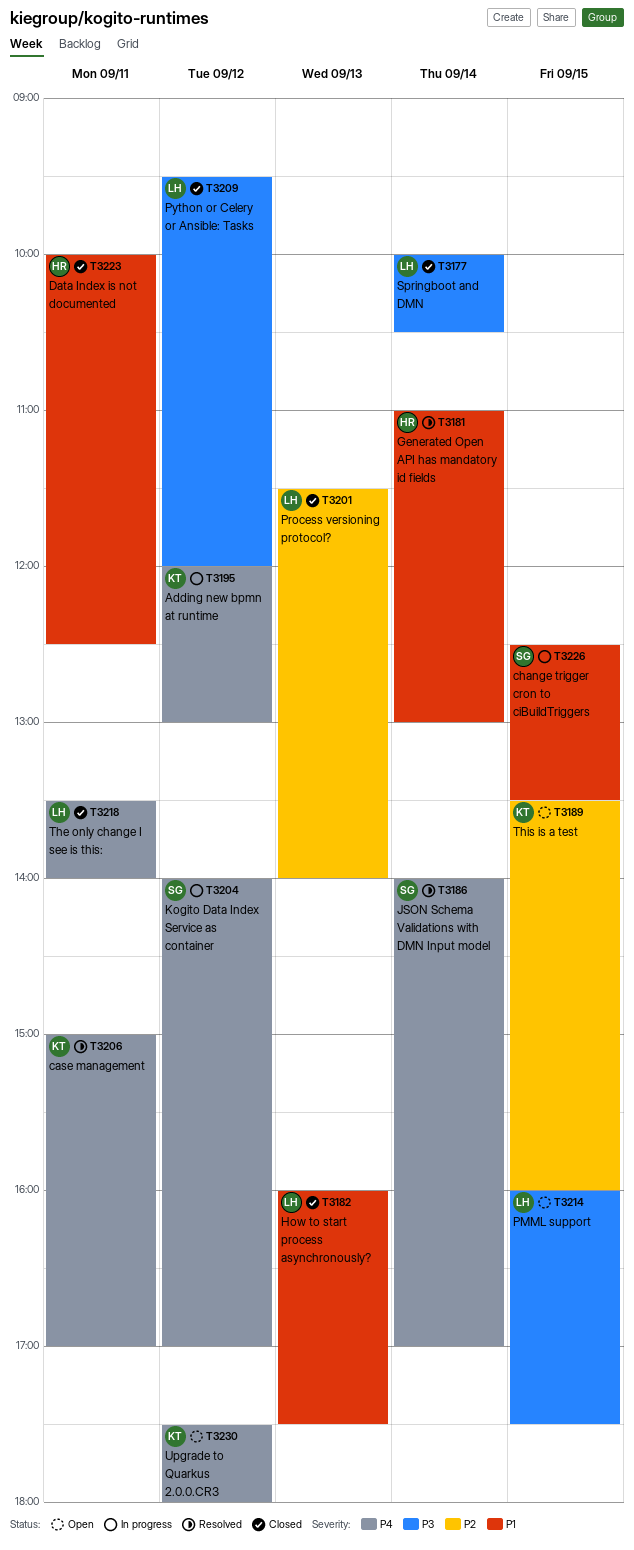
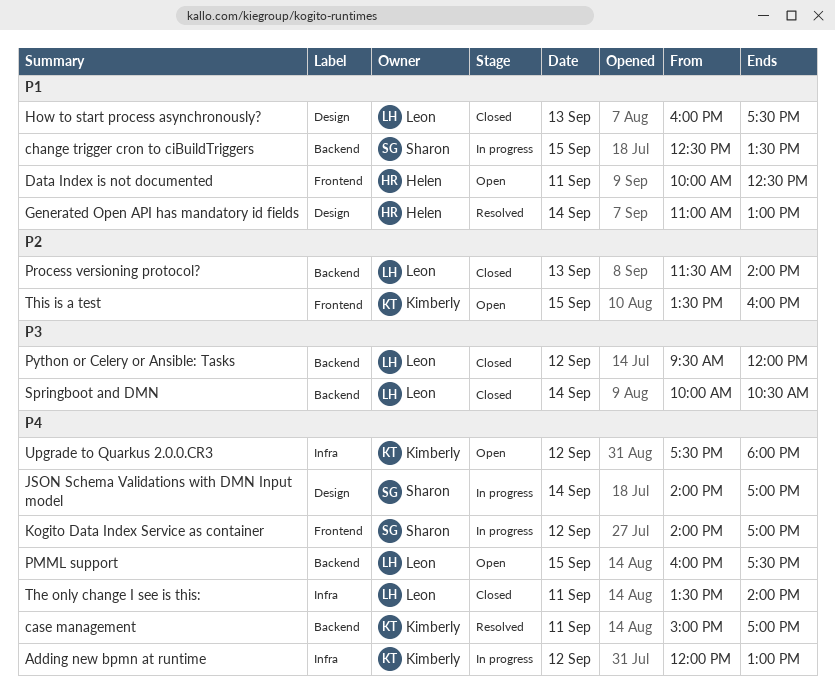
Data Index is not documented, status: Closed -> Open
JSON Schema Validations with DMN Input model, status: Resolved -> In progress
PMML support, priority: P3 -> P4

